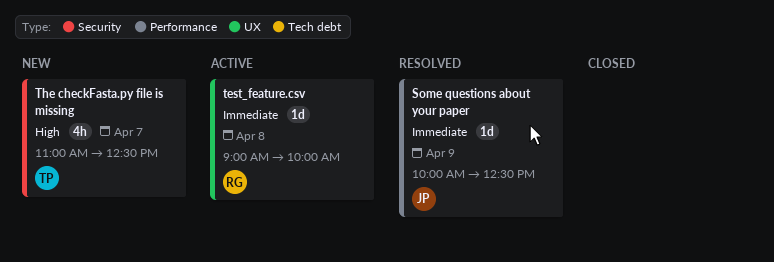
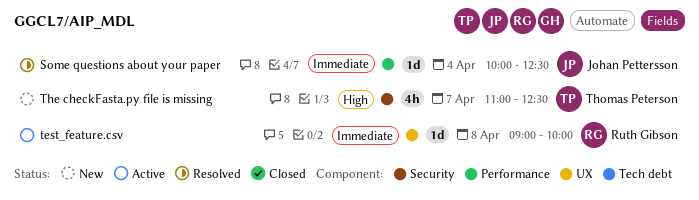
Some questions about your paper, day: Apr 9 -> Apr 4

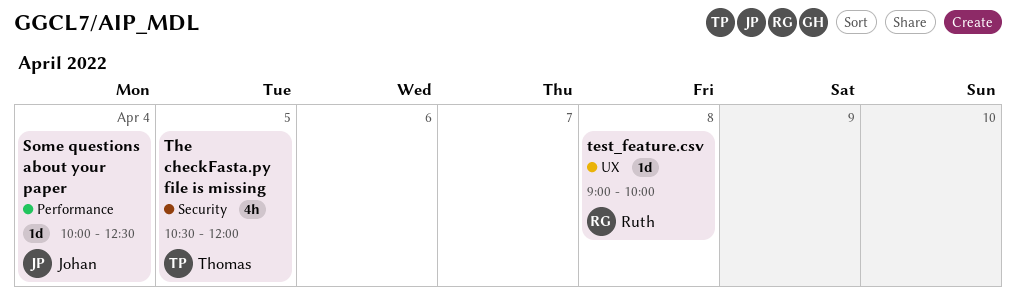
The checkFasta.py file is missing, day: Apr 7 -> Apr 5
The checkFasta.py file is missing, begins: 11:00 -> 10:30
The checkFasta.py file is missing, ends: 12:30 -> 12:00

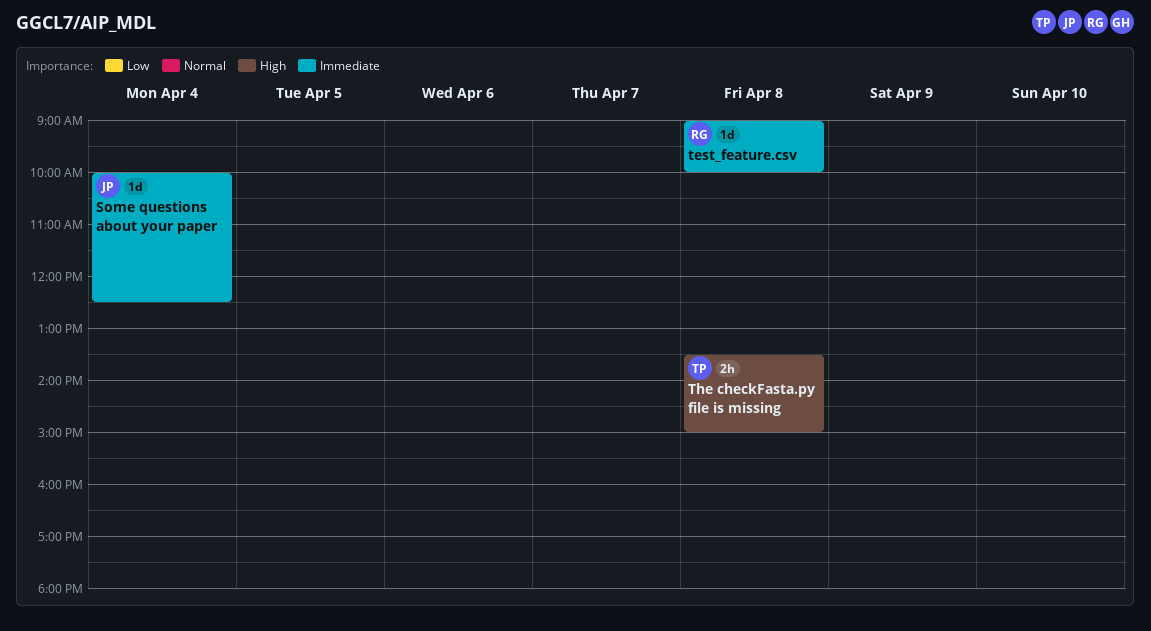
The checkFasta.py file is missing, estimate: 4h -> 2h
The checkFasta.py file is missing, day: Apr 5 -> Apr 8
The checkFasta.py file is missing, begins: 10:30 -> 13:30
The checkFasta.py file is missing, ends: 12:00 -> 15:00

